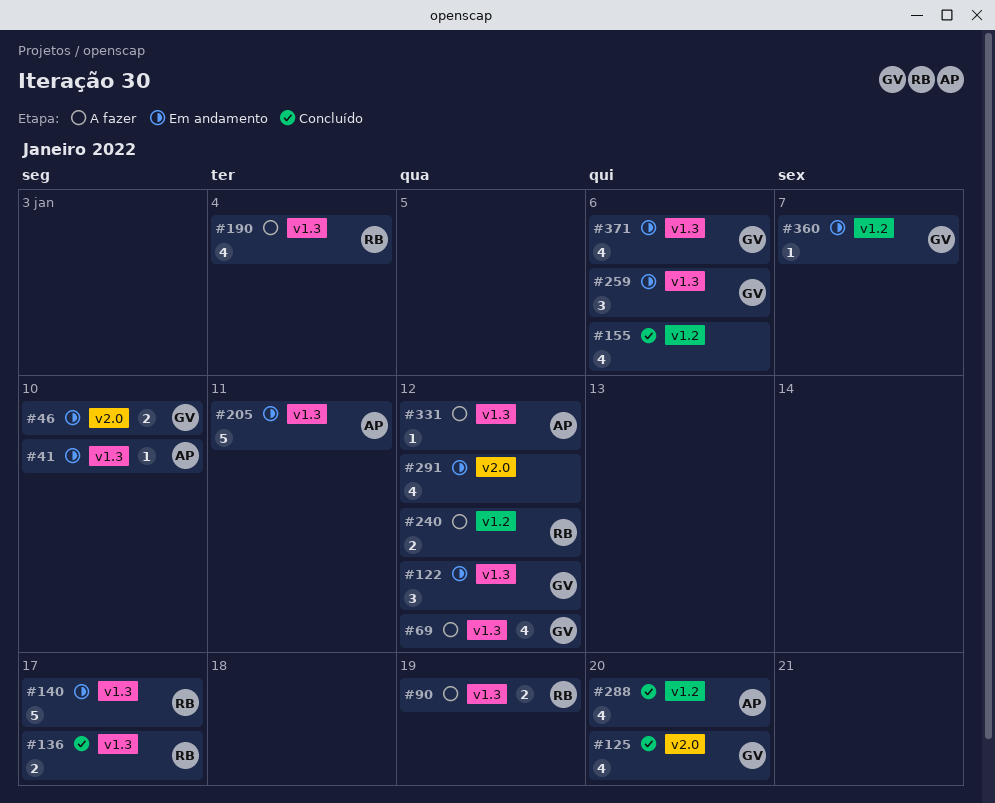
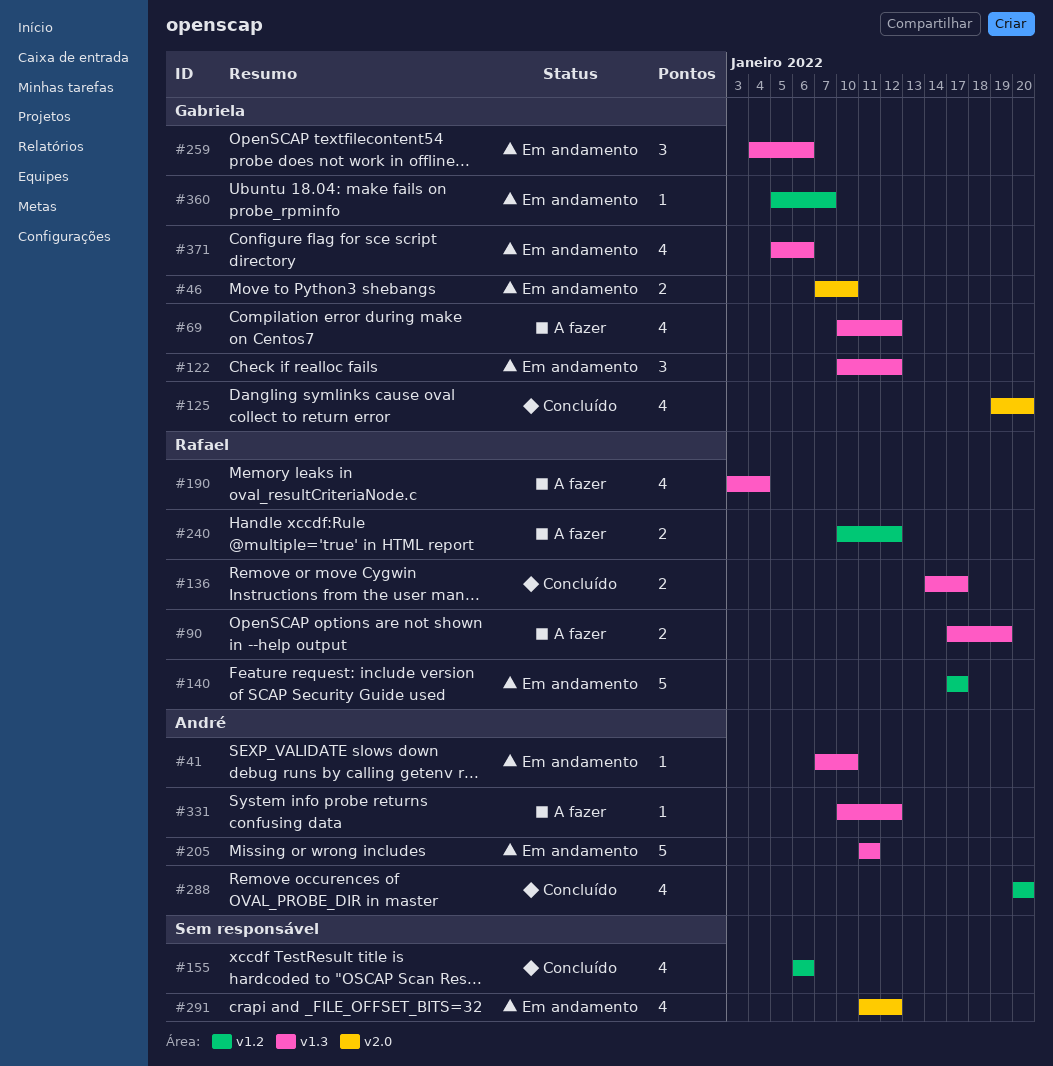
#140, label: v1.3 -> v1.2

